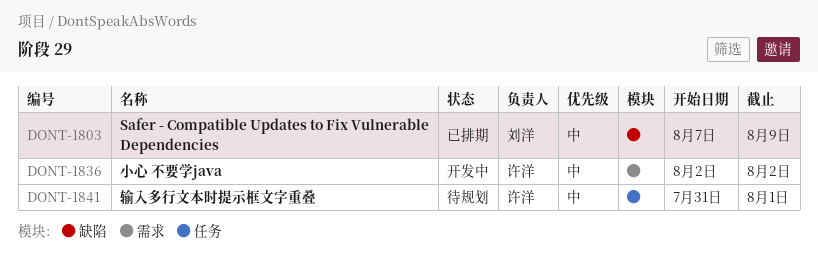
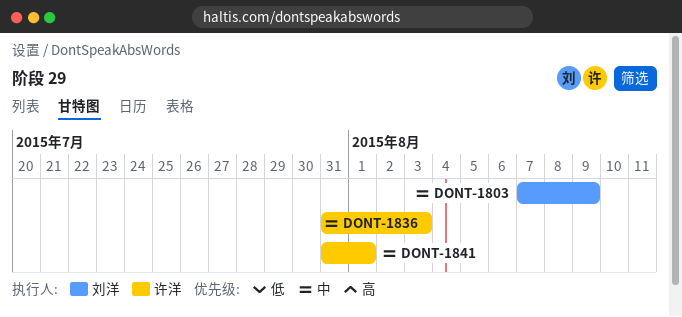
DONT-1836, start: Aug 2 -> Jul 31
DONT-1836, due: Aug 2 -> Aug 3

